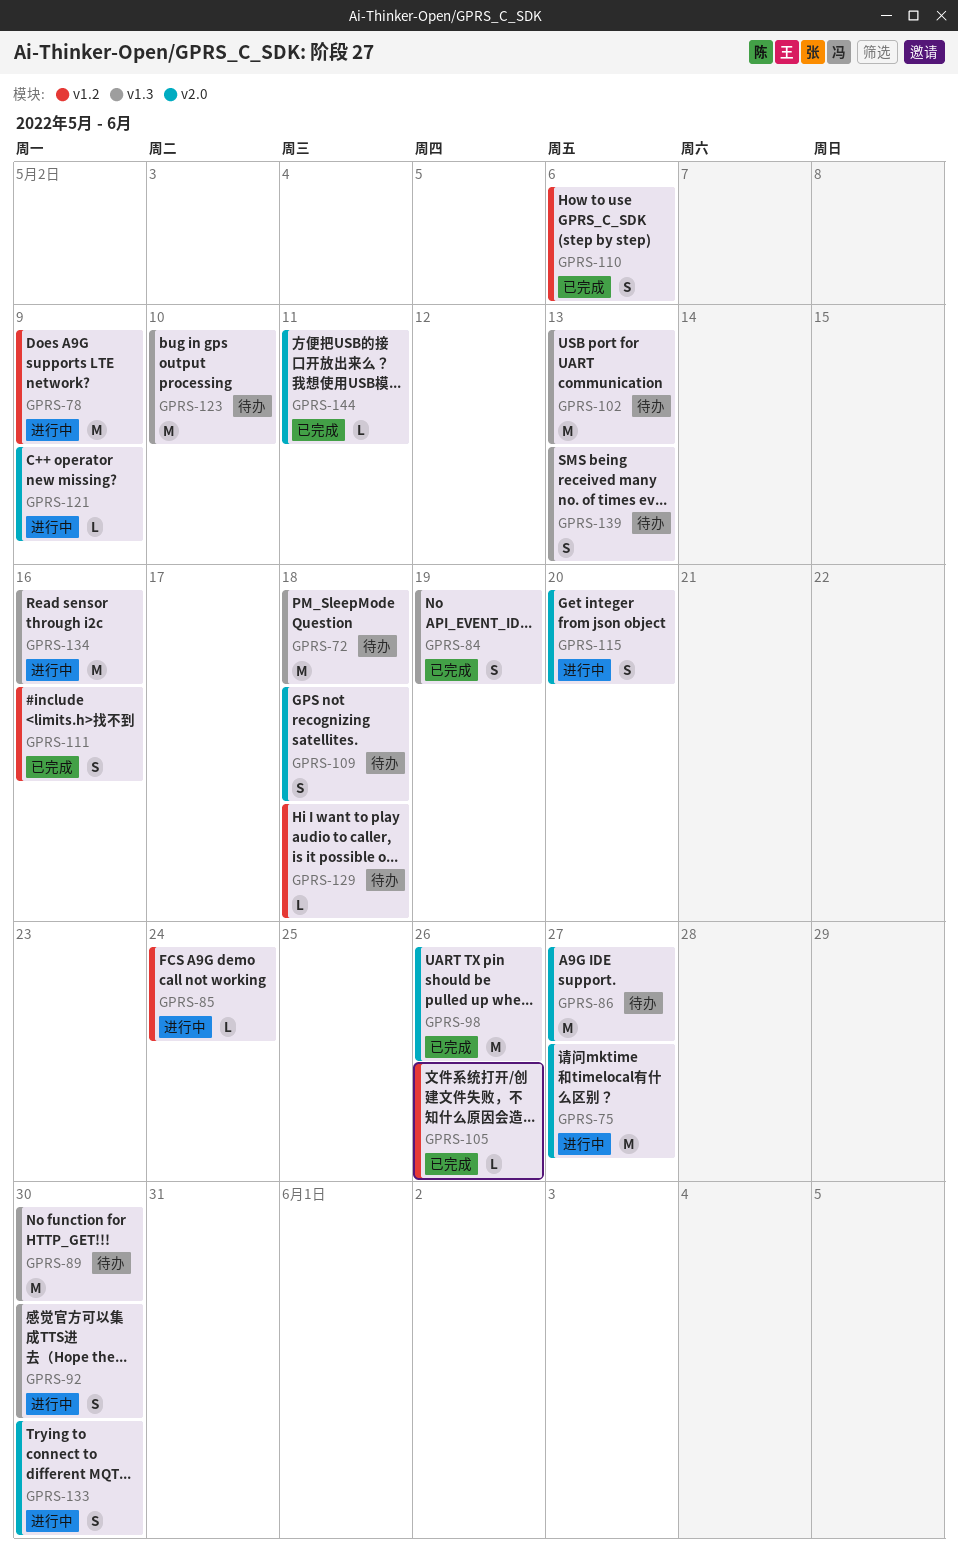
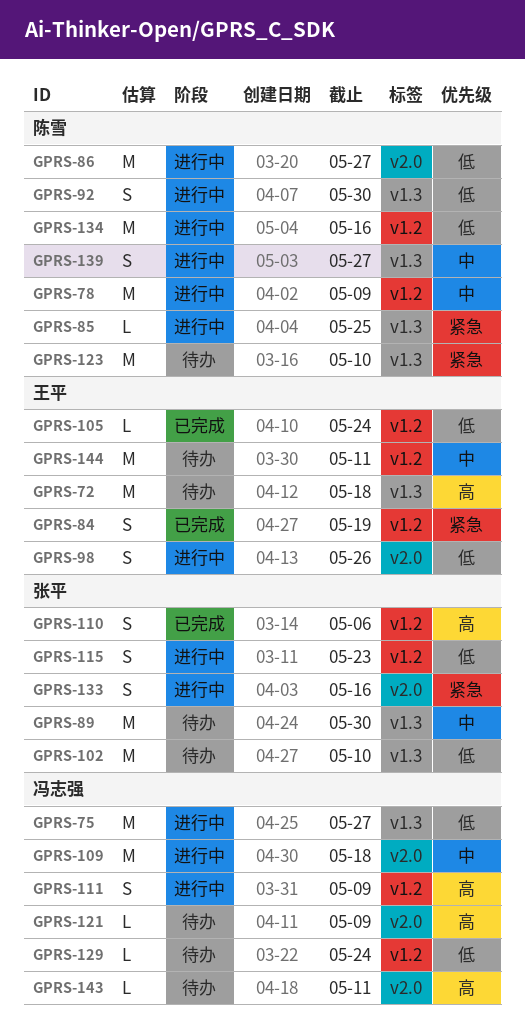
GPRS-75, label: v2.0 -> v1.3
GPRS-84, label: v1.3 -> v1.2
GPRS-85, label: v1.2 -> v1.3
GPRS-85, due: May 24 -> May 25
GPRS-86, status: 待办 -> 进行中
GPRS-98, status: 已完成 -> 进行中
GPRS-98, estimate: M -> S
GPRS-102, due: May 13 -> May 10
GPRS-105, due: May 26 -> May 24
GPRS-109, status: 待办 -> 进行中
GPRS-109, estimate: S -> M
GPRS-111, status: 已完成 -> 进行中
GPRS-111, due: May 16 -> May 9
GPRS-115, label: v2.0 -> v1.2
GPRS-115, due: May 20 -> May 23
GPRS-121, status: 进行中 -> 待办
GPRS-129, due: May 18 -> May 24
GPRS-133, due: May 30 -> May 16
GPRS-134, label: v1.3 -> v1.2
GPRS-139, status: 待办 -> 进行中
GPRS-139, due: May 13 -> May 27
GPRS-143: none -> present
GPRS-144, status: 已完成 -> 待办
GPRS-144, label: v2.0 -> v1.2
GPRS-144, estimate: L -> M

